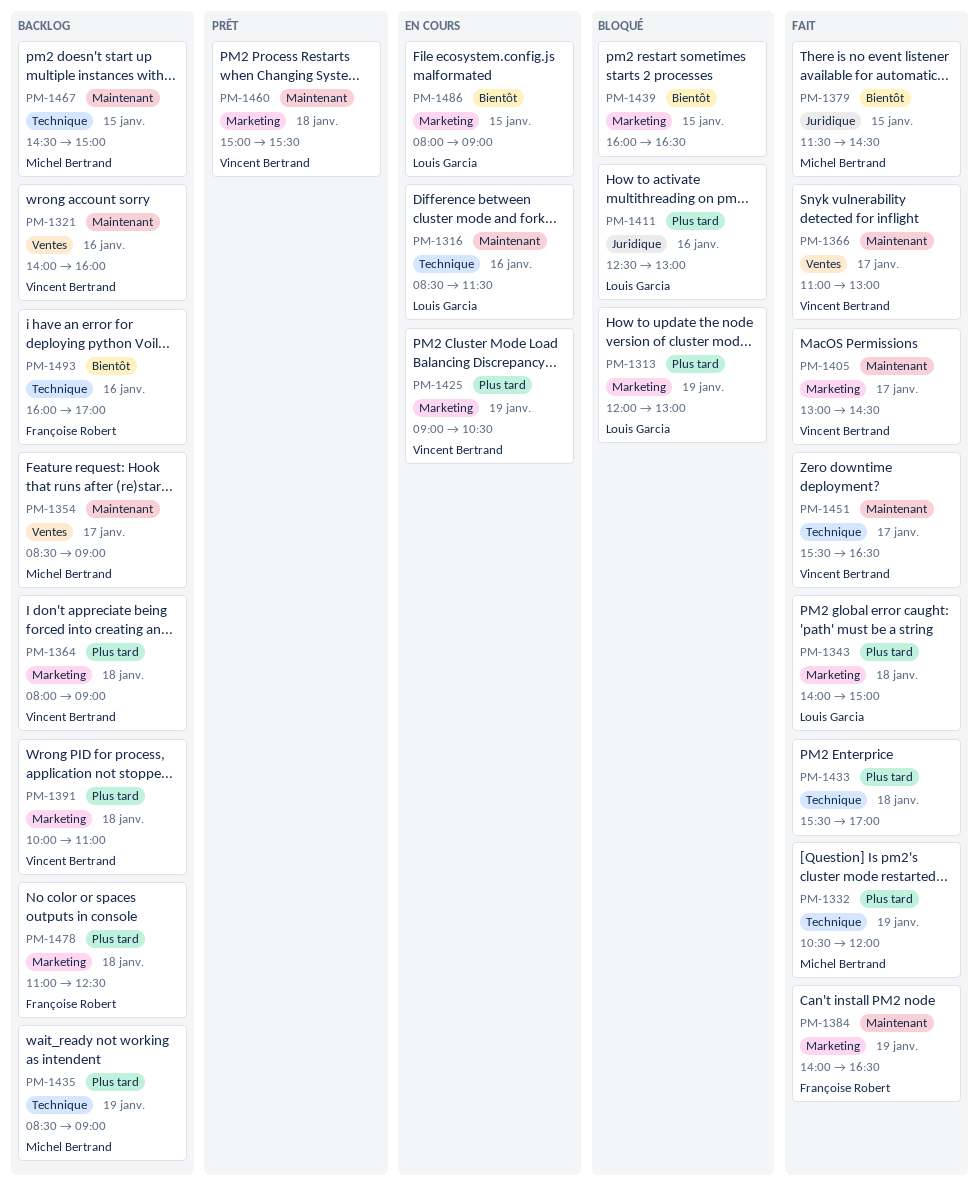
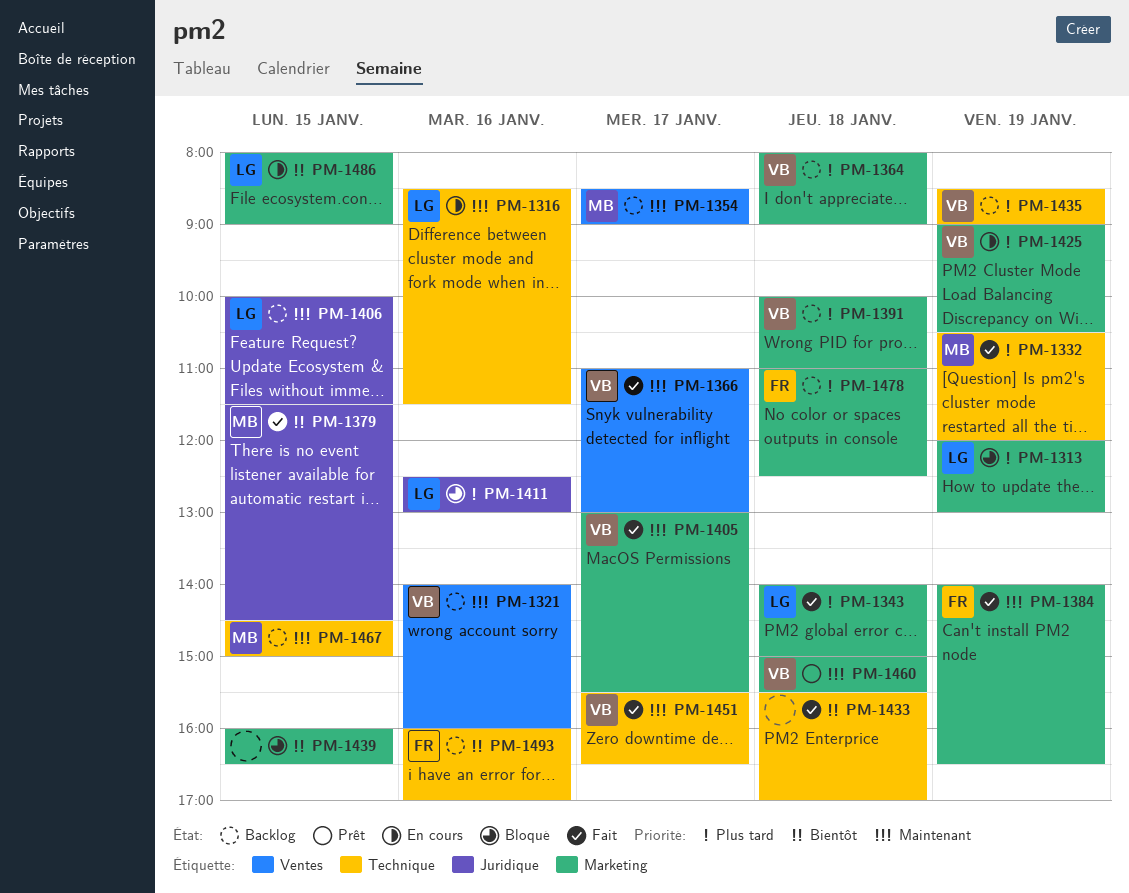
PM-1405, ends: 14:30 -> 15:30
PM-1406: none -> present
PM-1433, priority: Plus tard -> Bientôt
PM-1435, owner: Michel Bertrand -> Vincent Bertrand

